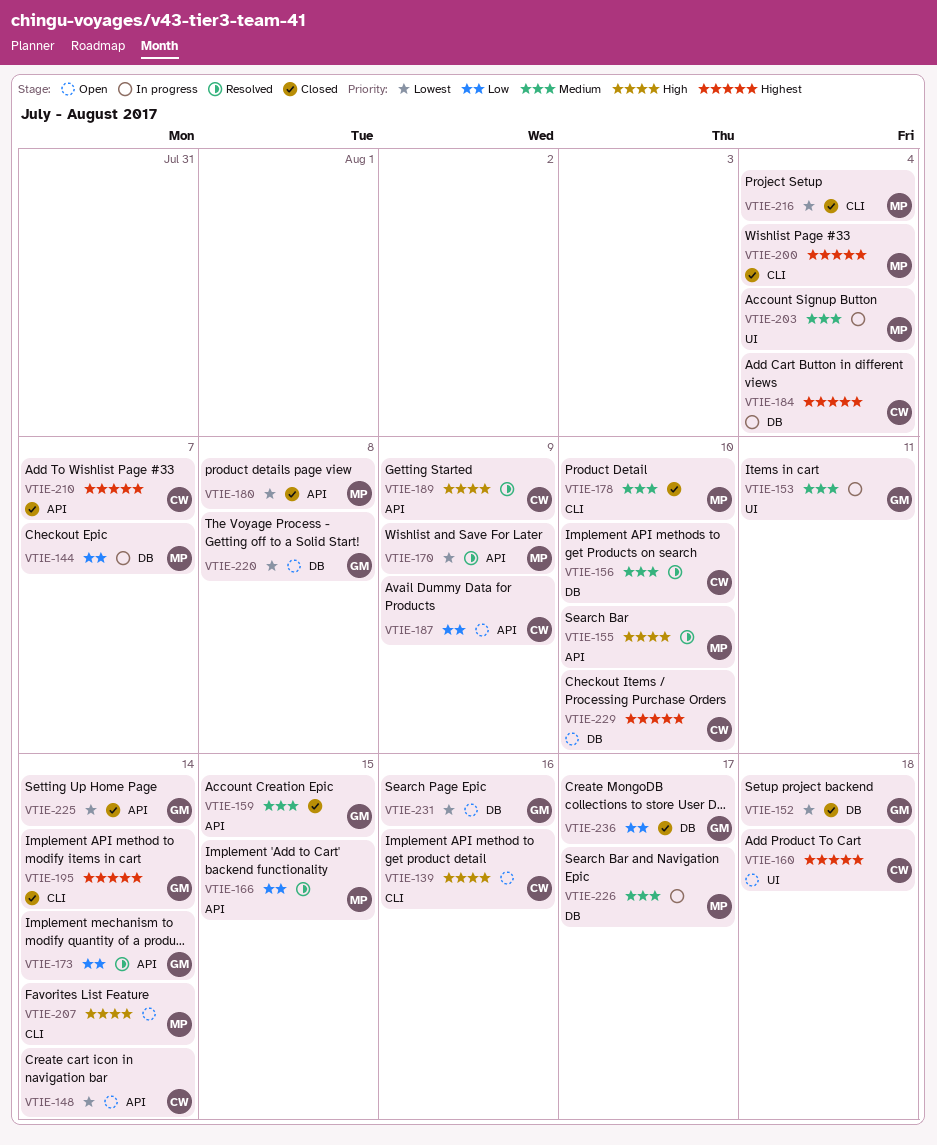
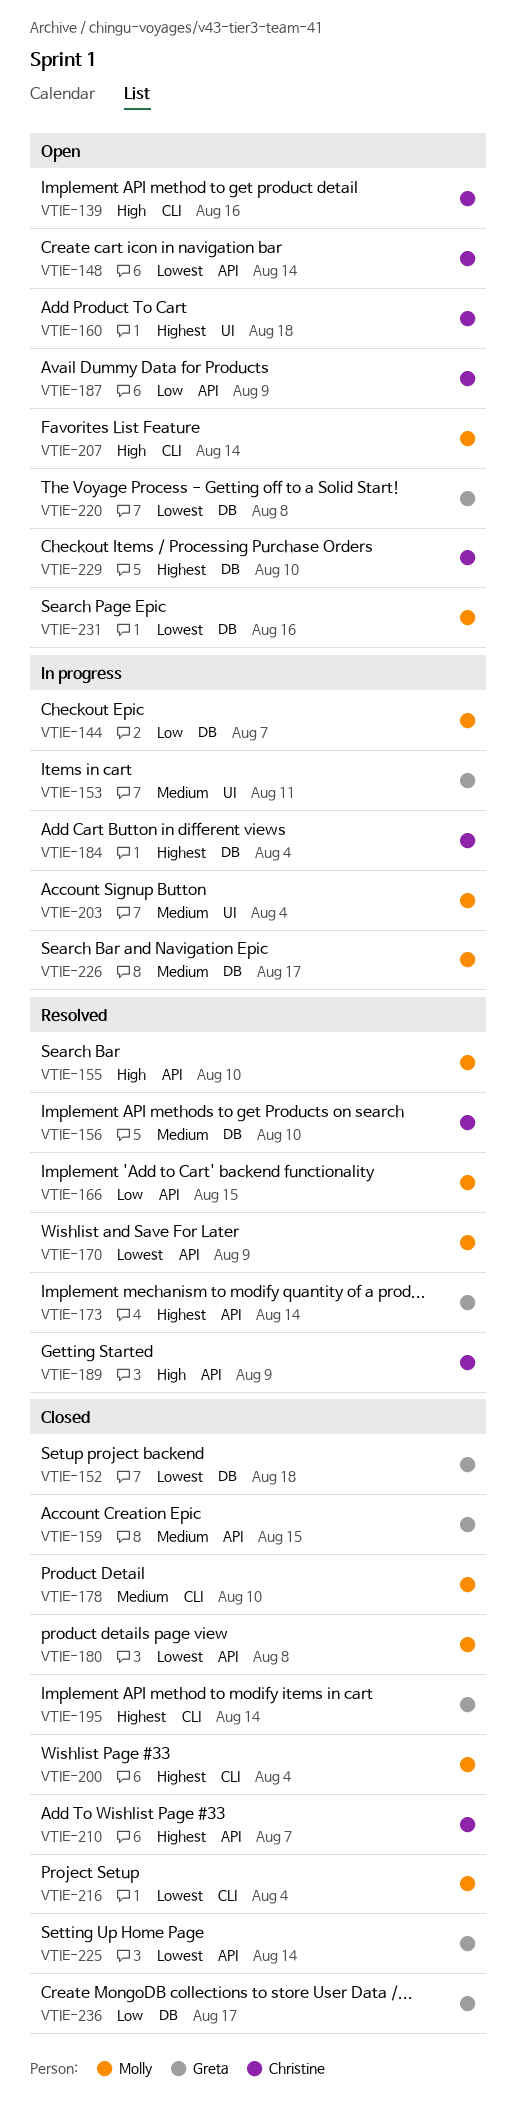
VTIE-173, priority: Low -> Highest
VTIE-231, owner: Greta -> Molly

